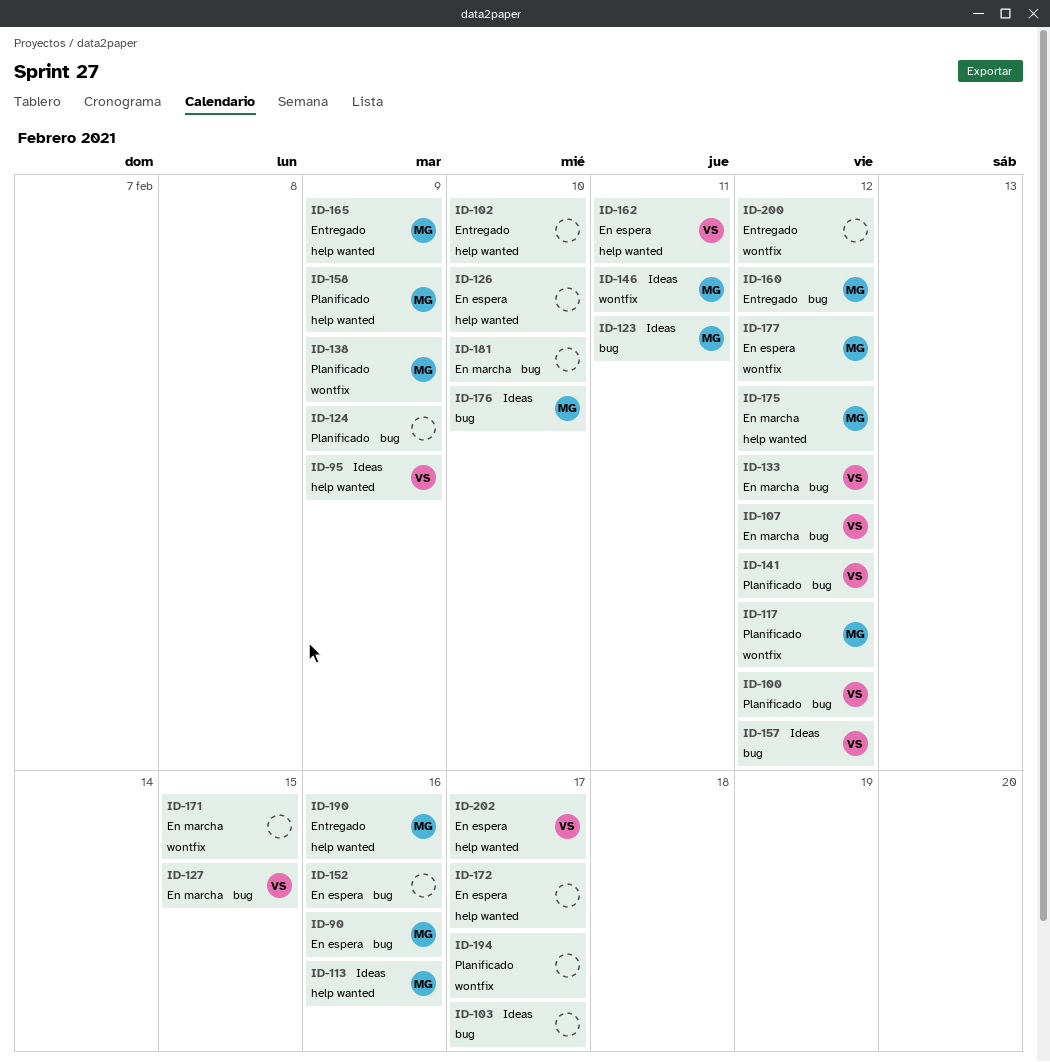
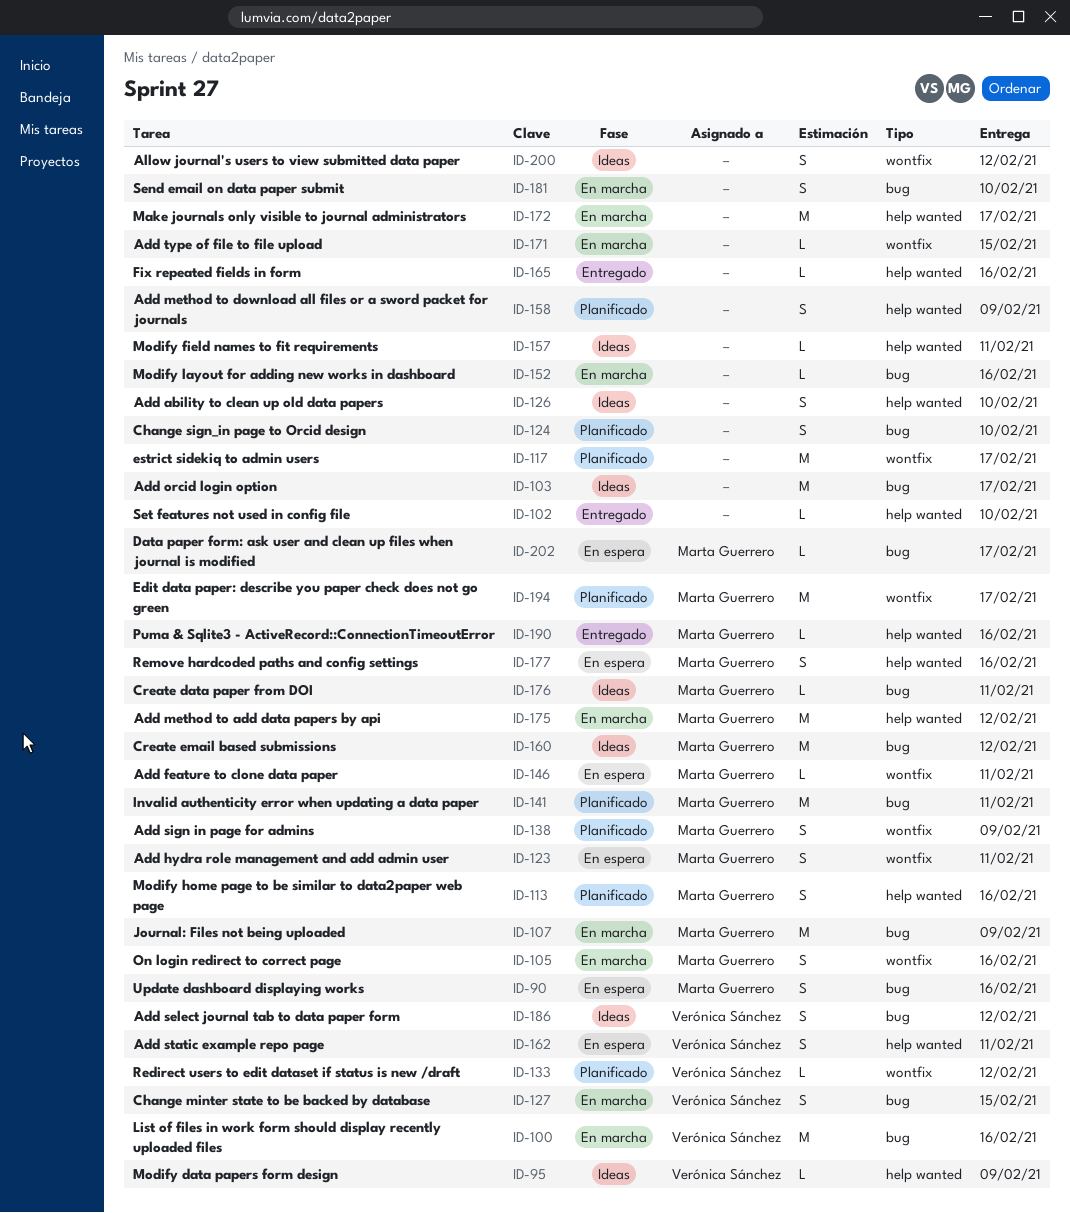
ID-100, status: Planificado -> En marcha
ID-100, due: Feb 12 -> Feb 16
ID-105: none -> present
ID-107, owner: Verónica Sánchez -> Marta Guerrero
ID-107, due: Feb 12 -> Feb 9
ID-113, status: Ideas -> Planificado
ID-117, owner: Marta Guerrero -> none
ID-117, due: Feb 12 -> Feb 17
ID-123, status: Ideas -> En espera
ID-123, label: bug -> wontfix
ID-124, due: Feb 9 -> Feb 10
ID-126, status: En espera -> Ideas
ID-133, status: En marcha -> Planificado
ID-133, label: bug -> wontfix
ID-141, owner: Verónica Sánchez -> Marta Guerrero
ID-141, due: Feb 12 -> Feb 11
ID-146, status: Ideas -> En espera
ID-152, status: En espera -> En marcha
ID-157, owner: Verónica Sánchez -> none
ID-157, label: bug -> help wanted
ID-157, due: Feb 12 -> Feb 11
ID-158, owner: Marta Guerrero -> none
ID-160, status: Entregado -> Ideas
ID-165, owner: Marta Guerrero -> none
ID-165, due: Feb 9 -> Feb 16
ID-172, status: En espera -> En marcha
ID-176, due: Feb 10 -> Feb 11
ID-177, label: wontfix -> help wanted
ID-177, due: Feb 12 -> Feb 16
ID-186: none -> present
ID-194, owner: none -> Marta Guerrero
ID-200, status: Entregado -> Ideas
ID-202, owner: Verónica Sánchez -> Marta Guerrero
ID-202, label: help wanted -> bug

